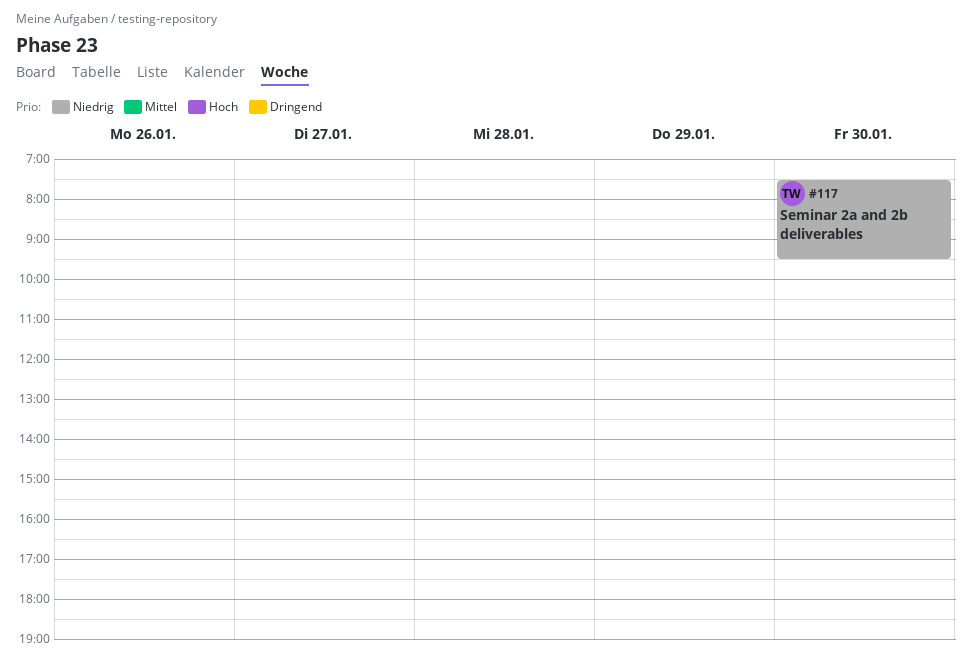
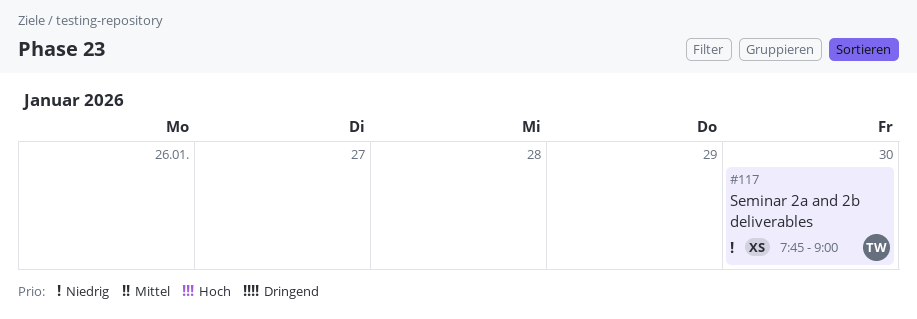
#117, begins: 07:30 -> 07:45
#117, ends: 09:30 -> 09:00

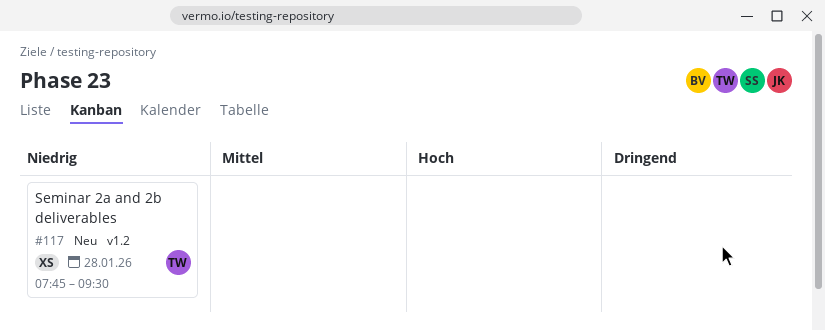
#117, day: Jan 30 -> Jan 28
#117, ends: 09:00 -> 09:30

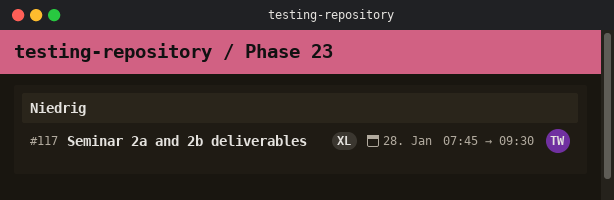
#117, estimate: XS -> XL

